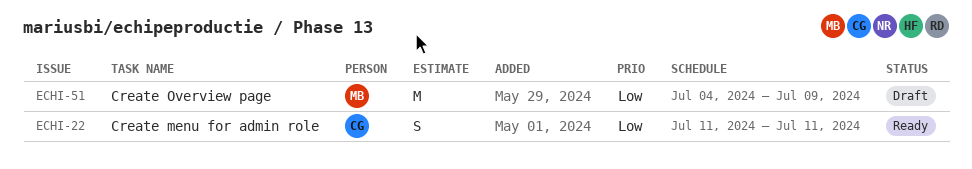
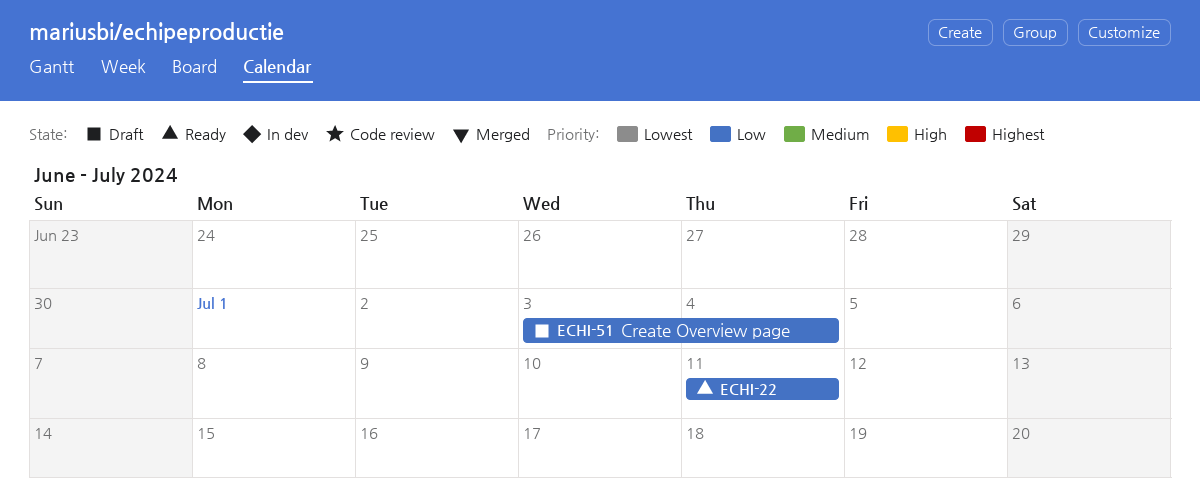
ECHI-51, start: Jul 4 -> Jul 3
ECHI-51, due: Jul 9 -> Jul 4

